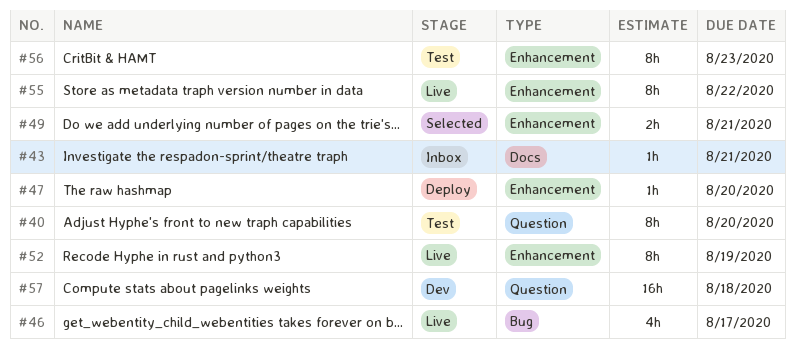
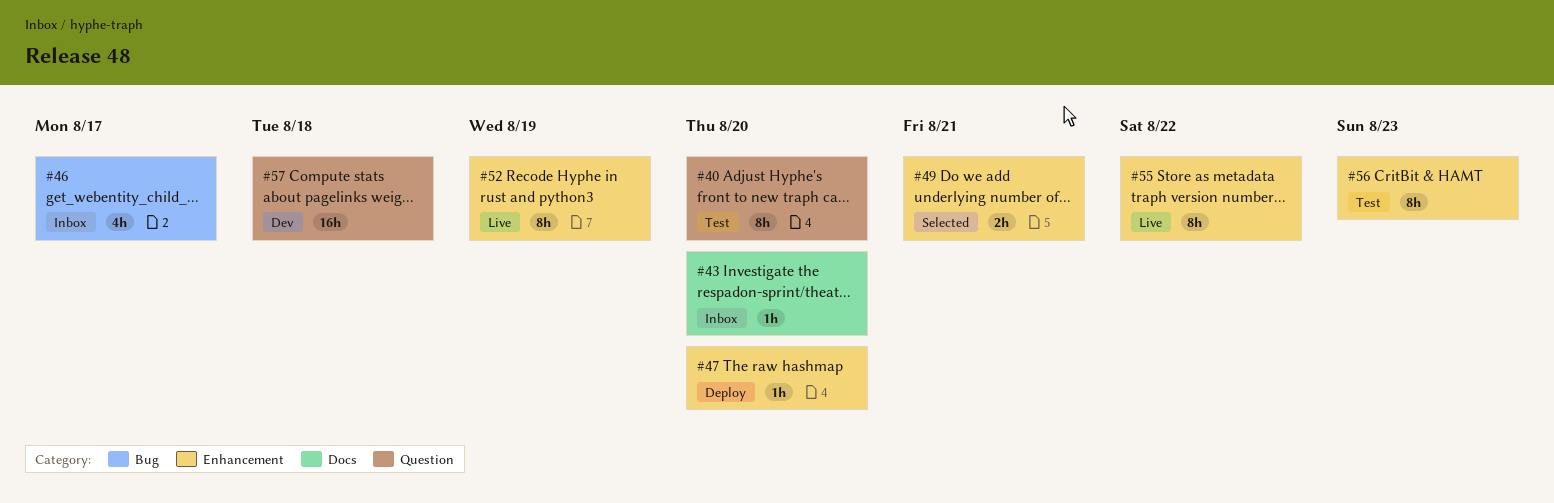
#43, due: Aug 21 -> Aug 20
#46, status: Live -> Inbox

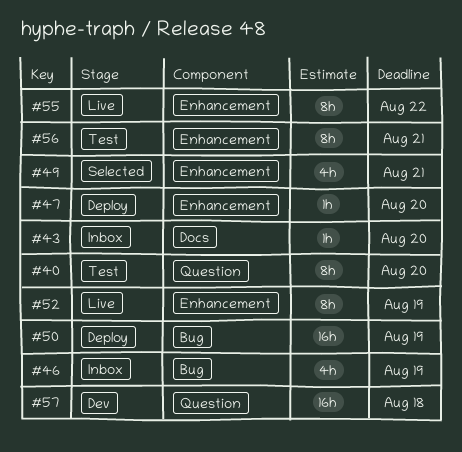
#46, due: Aug 17 -> Aug 19
#49, estimate: 2h -> 4h
#50: none -> present
#56, due: Aug 23 -> Aug 21

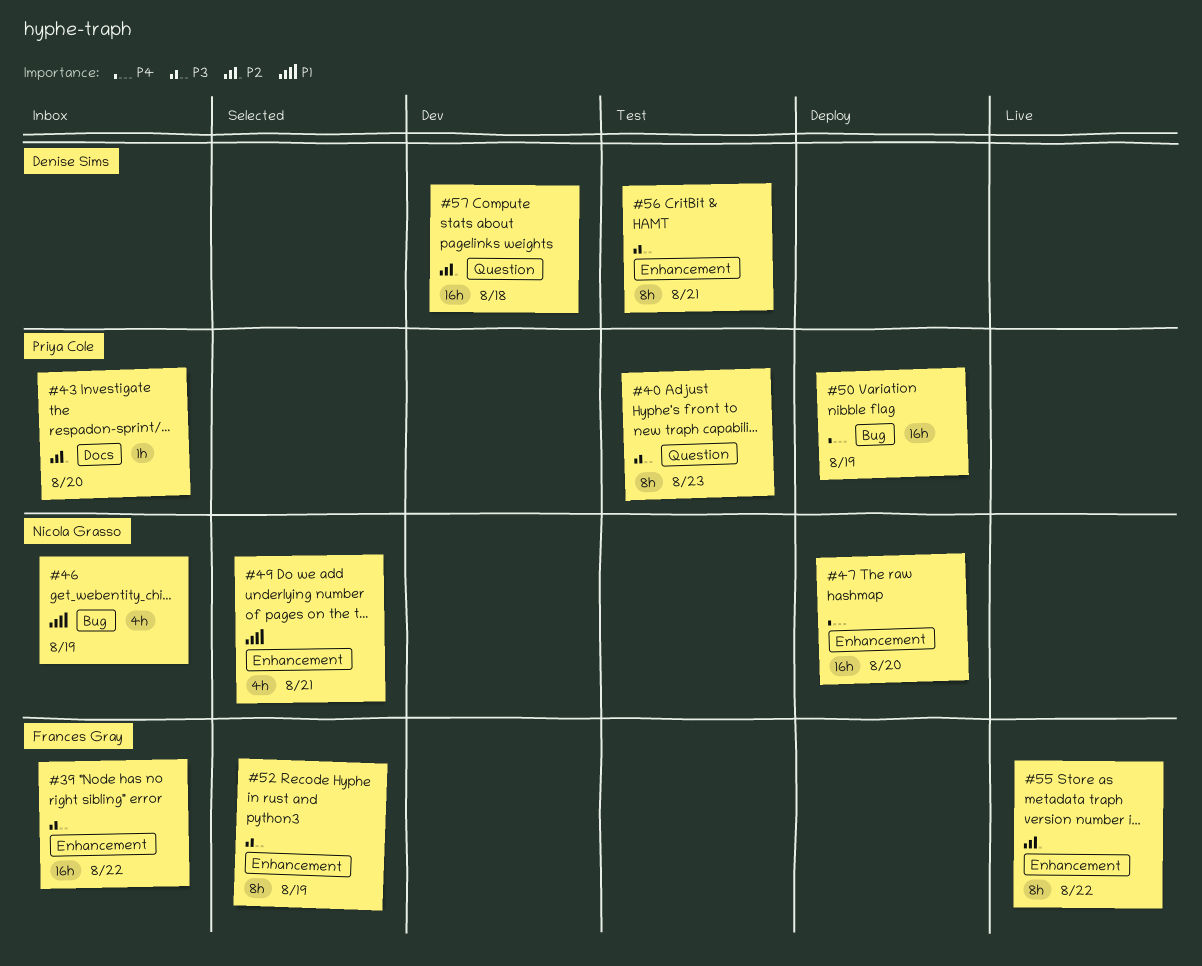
#39: none -> present
#40, due: Aug 20 -> Aug 23
#47, estimate: 1h -> 16h
#52, status: Live -> Selected

